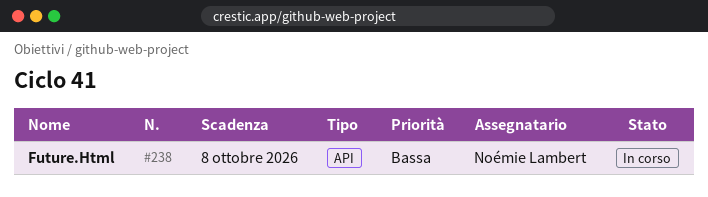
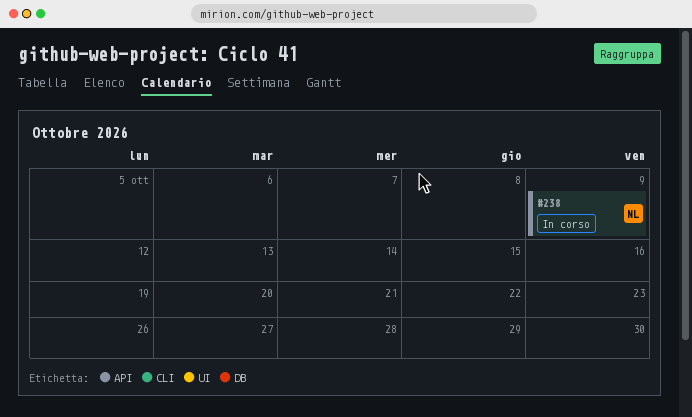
#238, due: Oct 8 -> Oct 9

